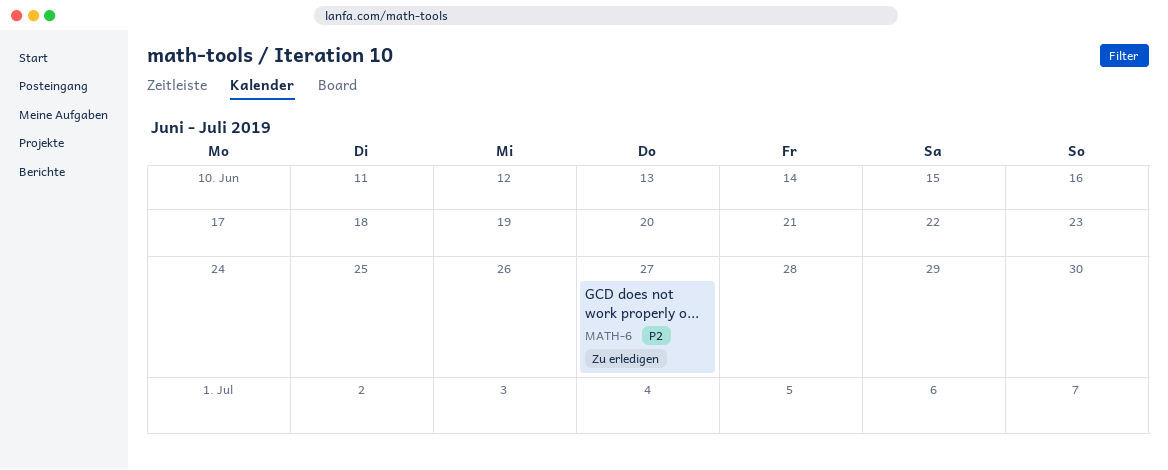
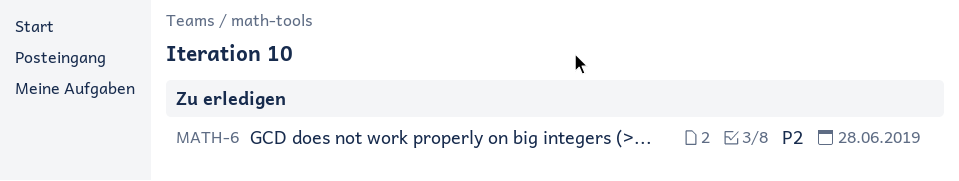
MATH-6, due: Jun 27 -> Jun 28

